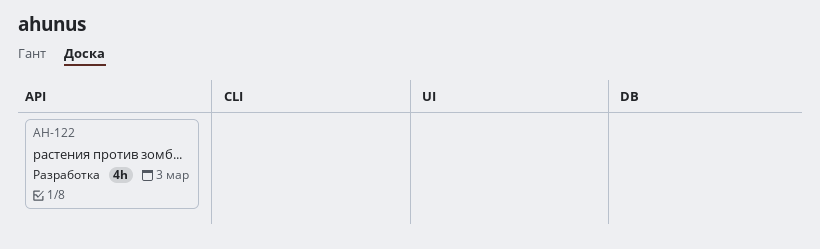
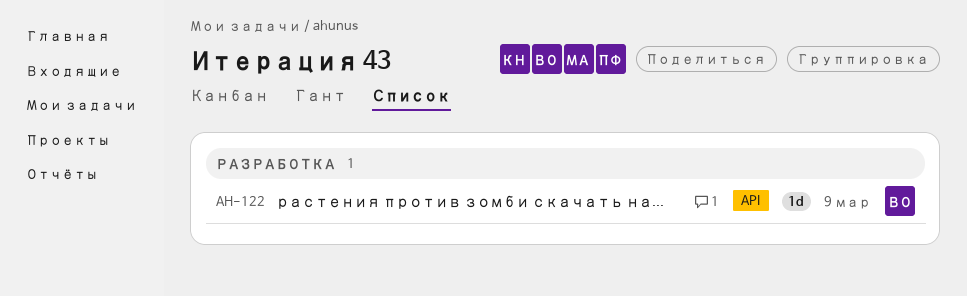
AH-122, estimate: 4h -> 1d
AH-122, due: Mar 3 -> Mar 9

